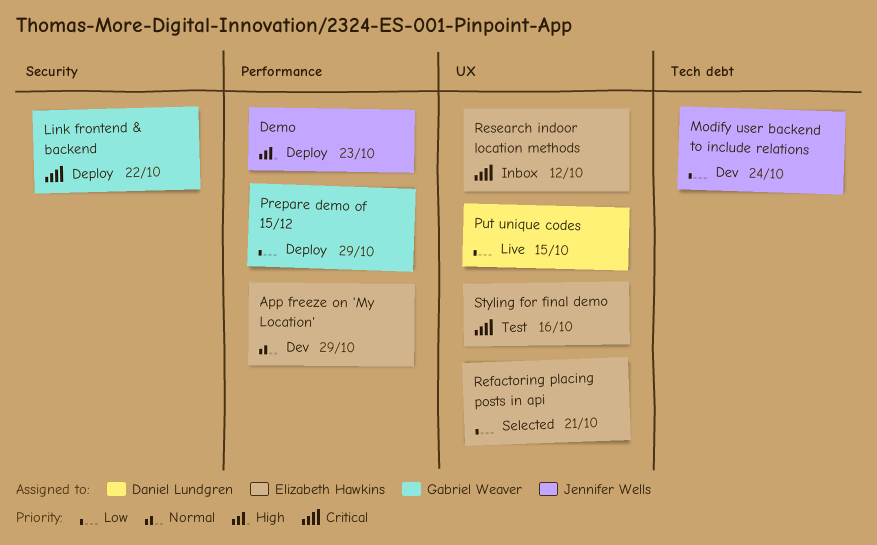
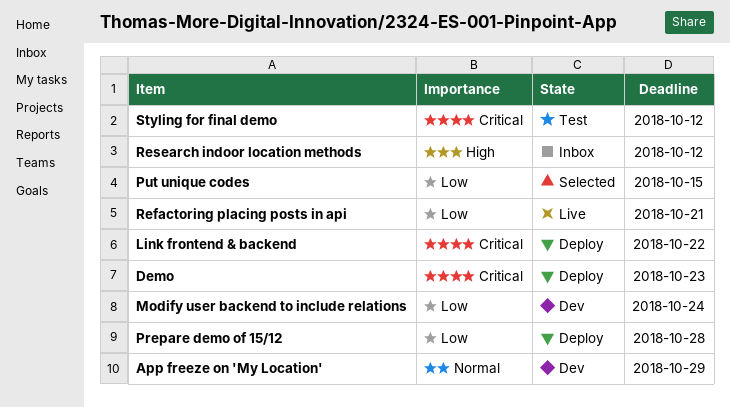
Demo, priority: High -> Critical
Prepare demo of 15/12, due: Oct 29 -> Oct 28
Put unique codes, status: Live -> Selected
Refactoring placing posts in api, status: Selected -> Live
Research indoor location methods, priority: Critical -> High
Styling for final demo, due: Oct 16 -> Oct 12

